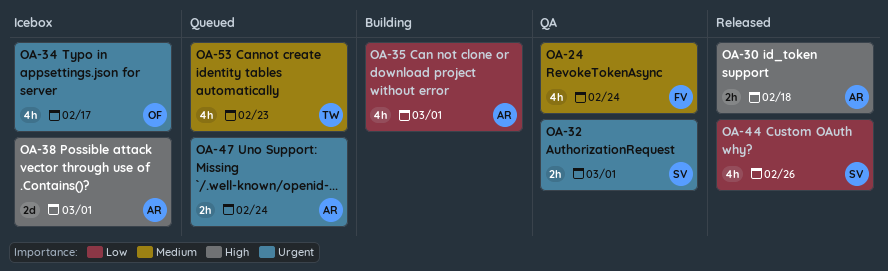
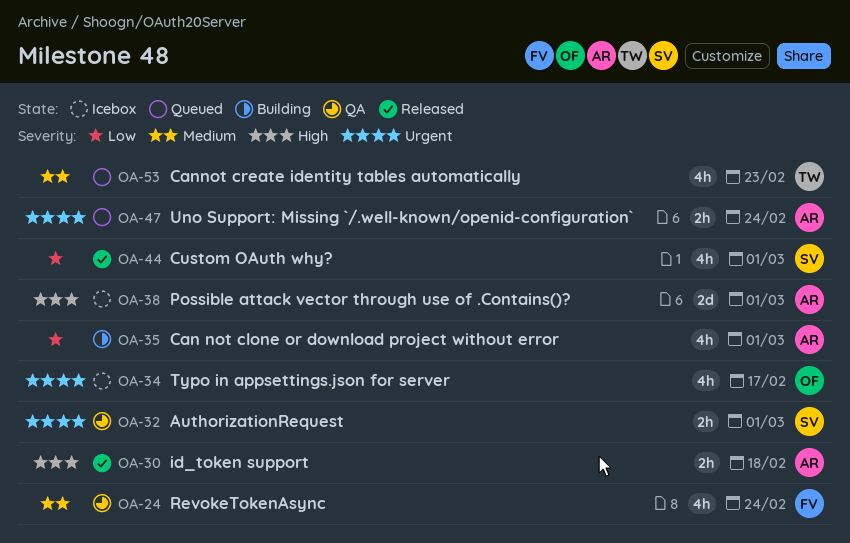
OA-44, due: Feb 26 -> Mar 1

